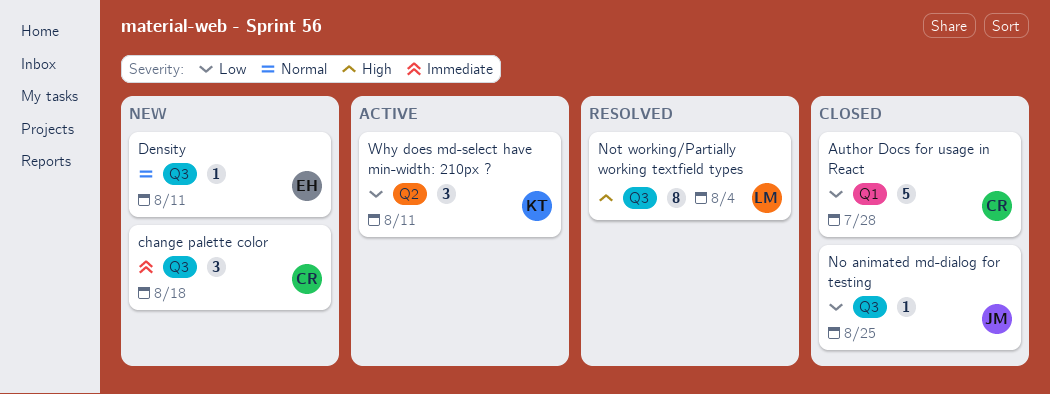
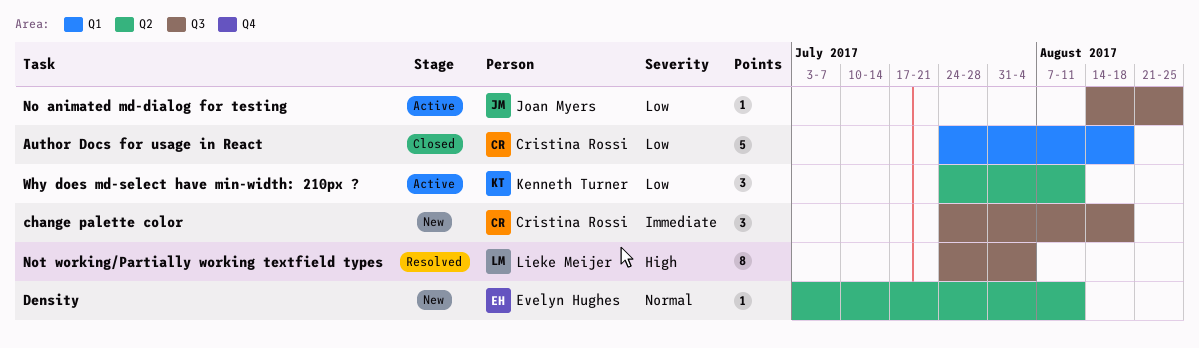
Author Docs for usage in React, due: Jul 28 -> Aug 18
Density, label: Q3 -> Q2
No animated md-dialog for testing, status: Closed -> Active

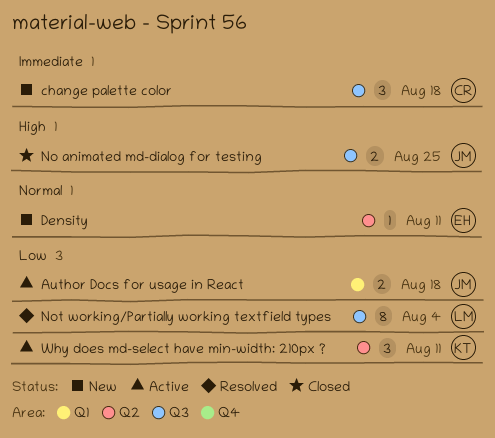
Author Docs for usage in React, status: Closed -> Active
Author Docs for usage in React, owner: Cristina Rossi -> Joan Myers
Author Docs for usage in React, estimate: 5 -> 2
No animated md-dialog for testing, status: Active -> Closed
No animated md-dialog for testing, priority: Low -> High
No animated md-dialog for testing, estimate: 1 -> 2
Not working/Partially working textfield types, priority: High -> Low

